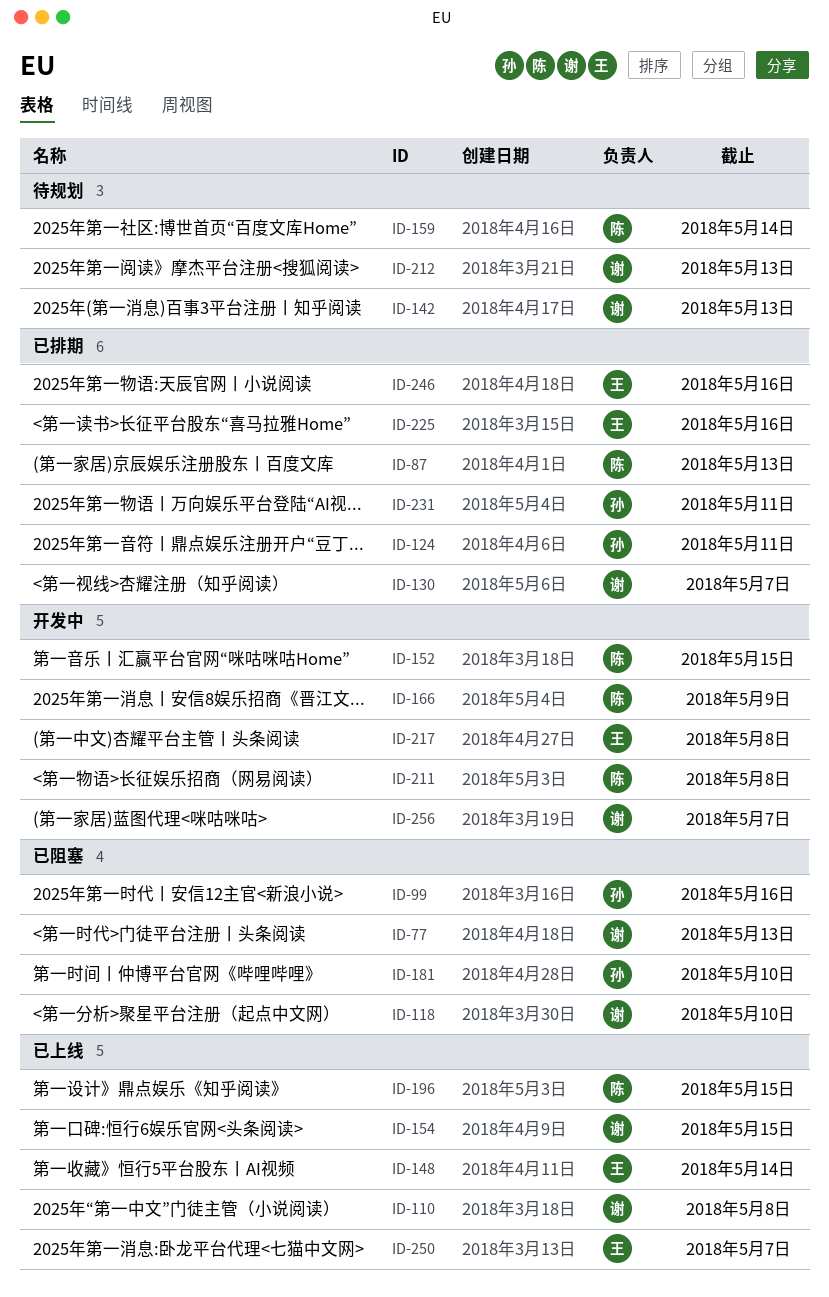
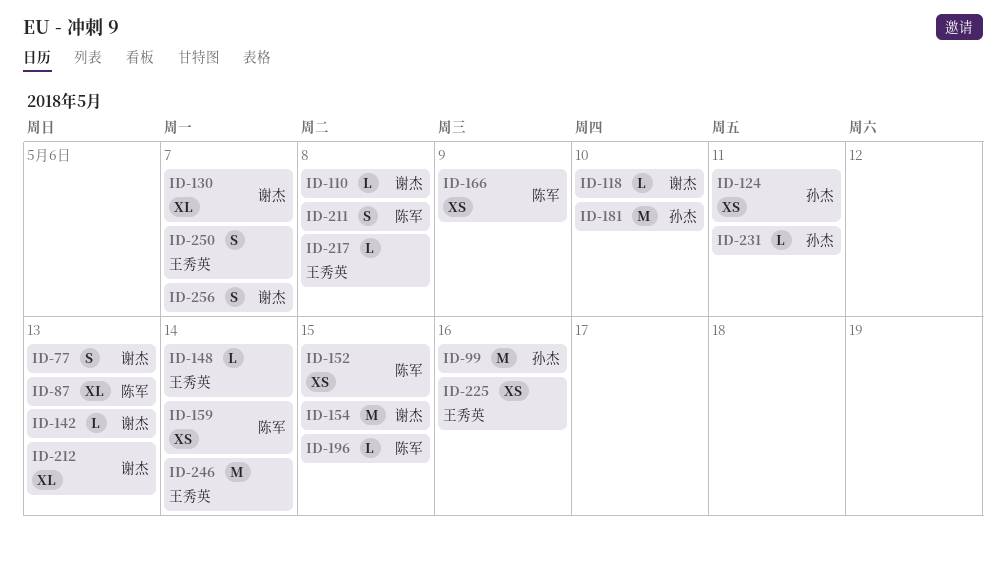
ID-246, due: May 16 -> May 14

